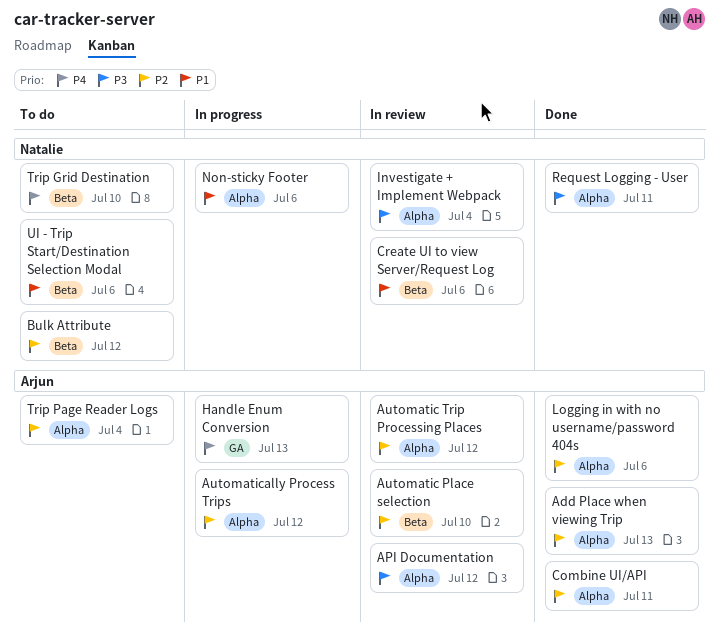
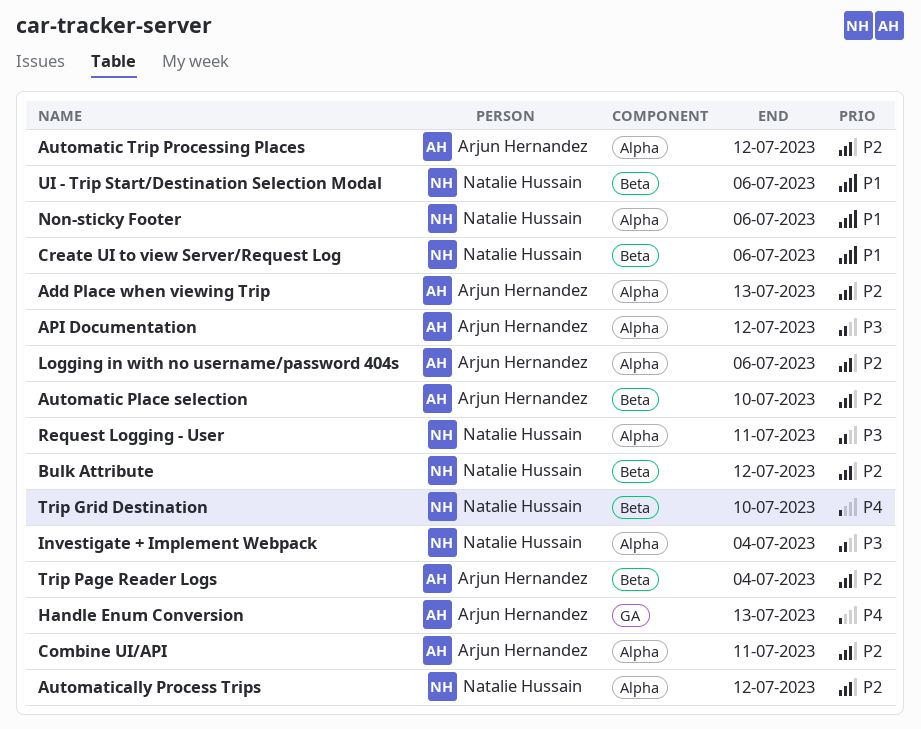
Automatically Process Trips, owner: Arjun Hernandez -> Natalie Hussain
Trip Page Reader Logs, label: Alpha -> Beta

